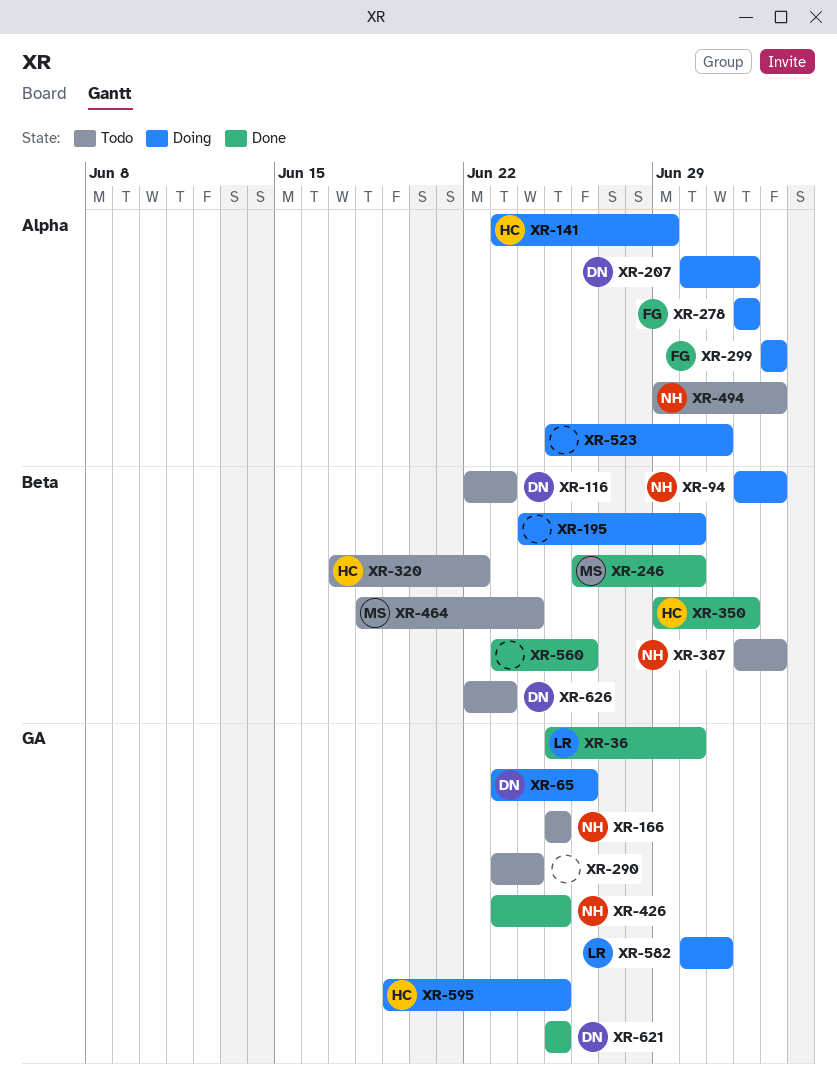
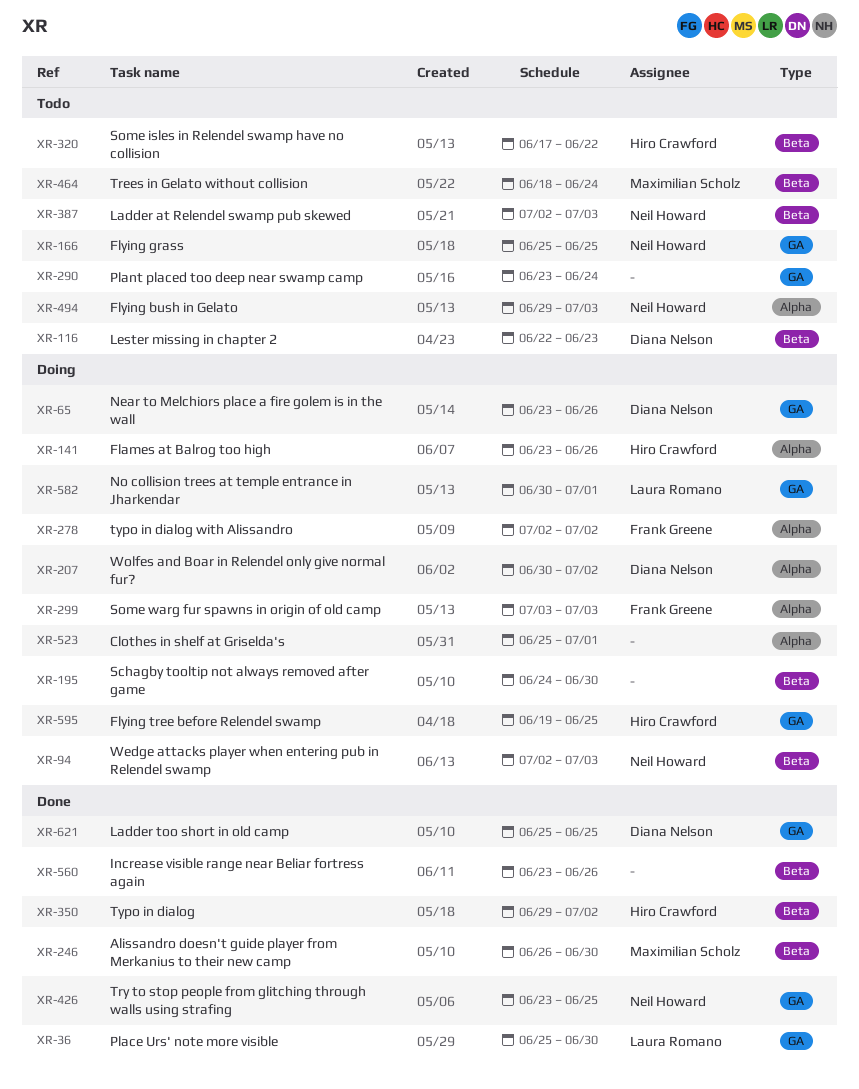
XR-141, due: Jun 29 -> Jun 26
XR-626: present -> none

